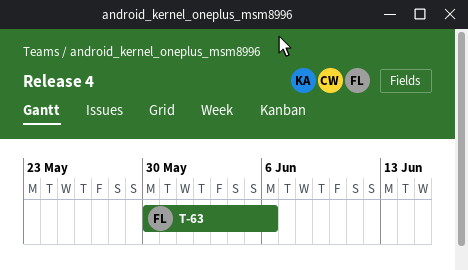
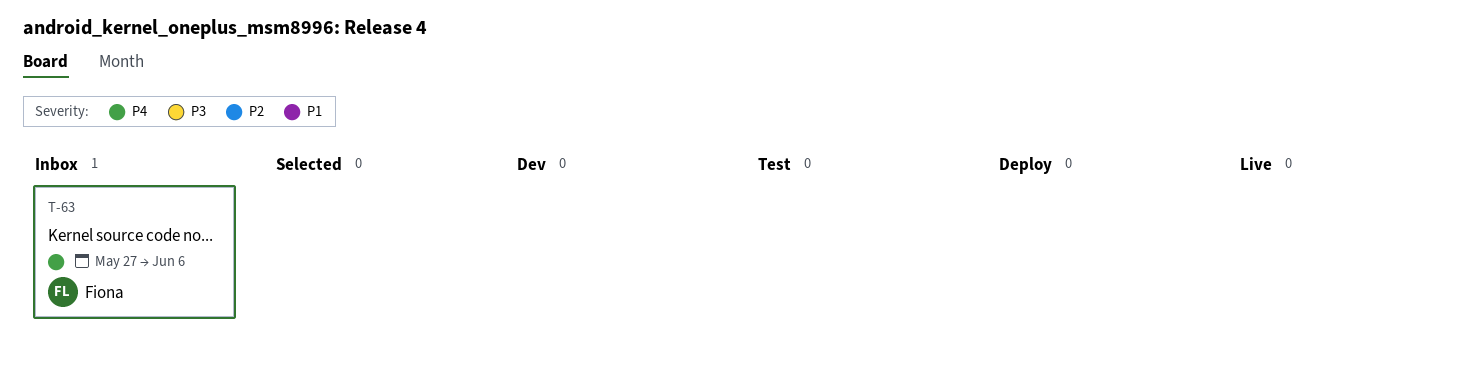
T-63, start: May 30 -> May 27

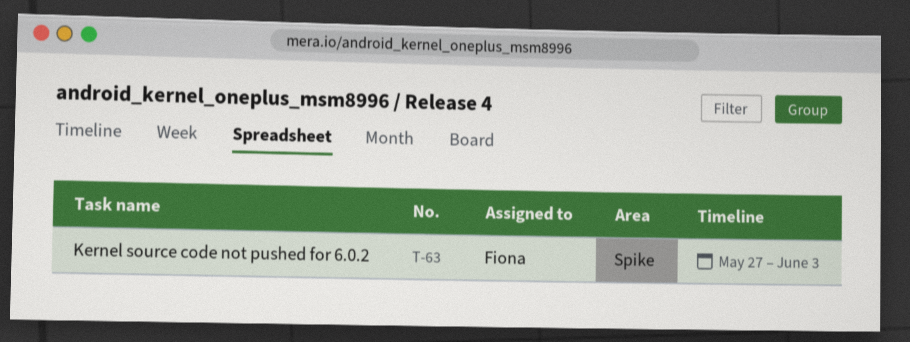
T-63, due: Jun 6 -> Jun 3

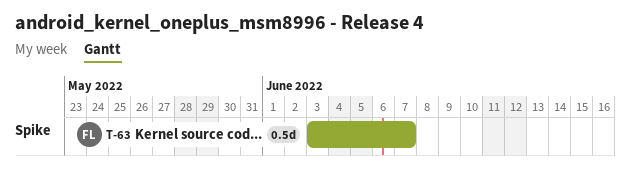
T-63, start: May 27 -> Jun 3
T-63, due: Jun 3 -> Jun 7

